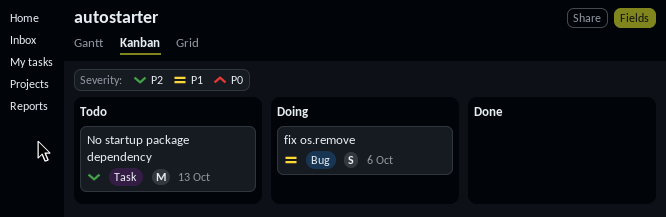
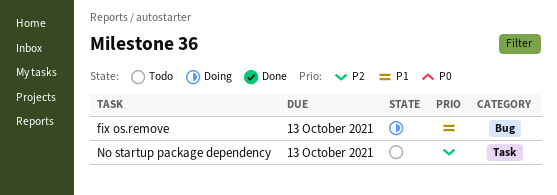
fix os.remove, due: Oct 6 -> Oct 13

